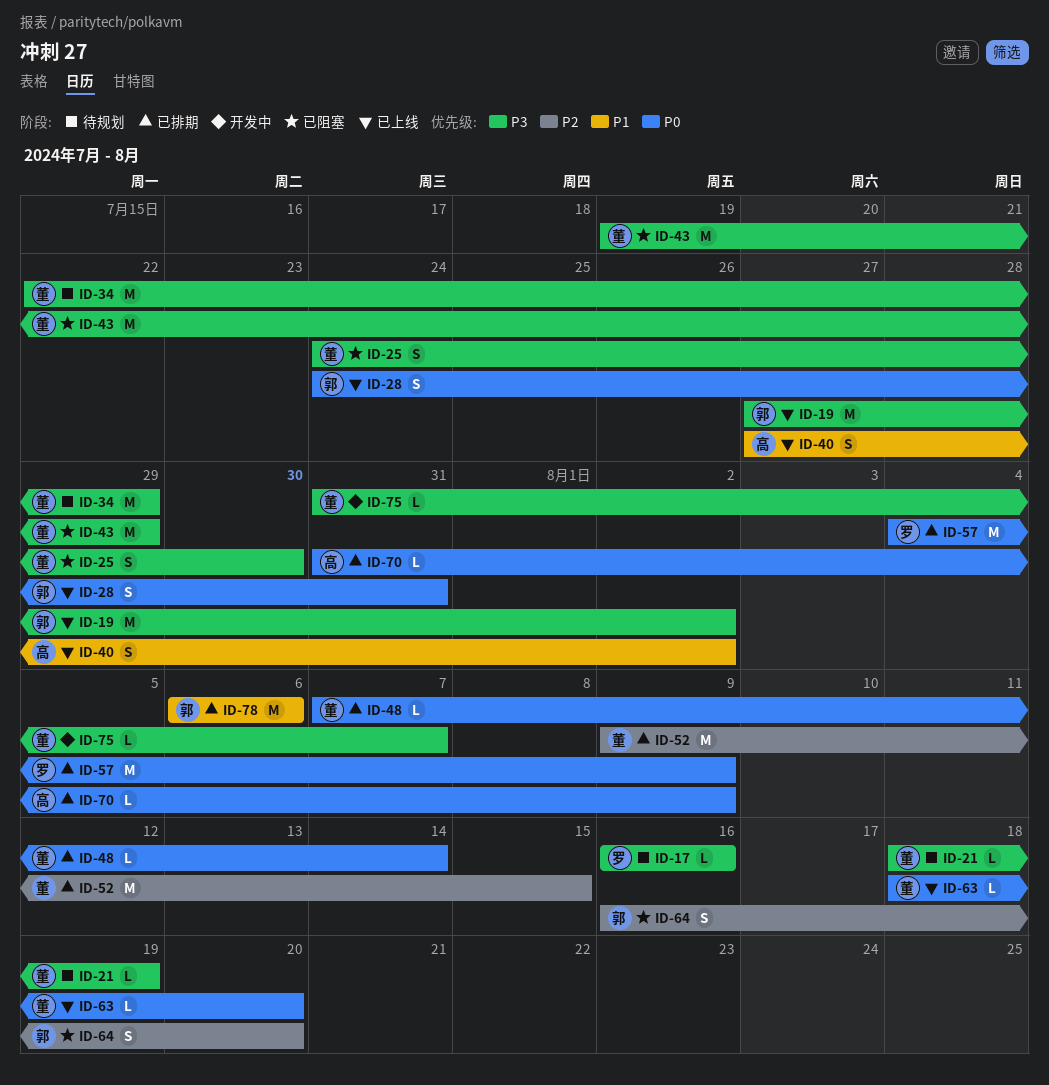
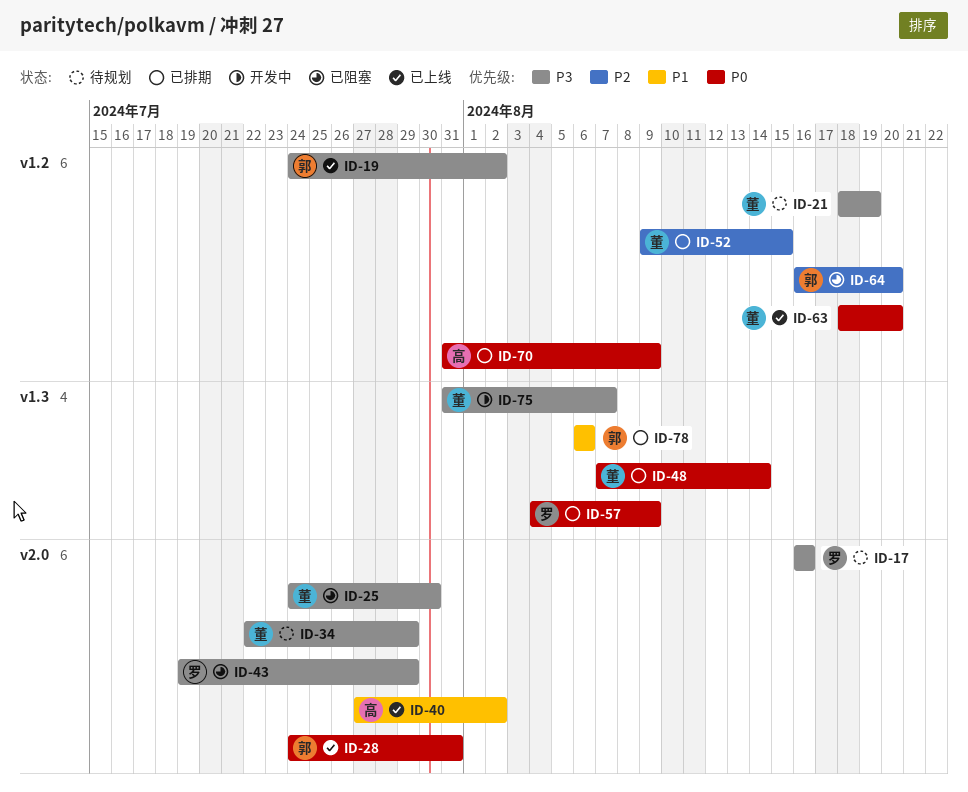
ID-19, start: Jul 27 -> Jul 24
ID-43, owner: 董 -> 罗

